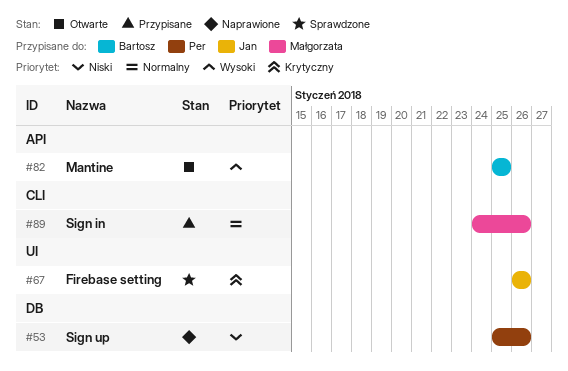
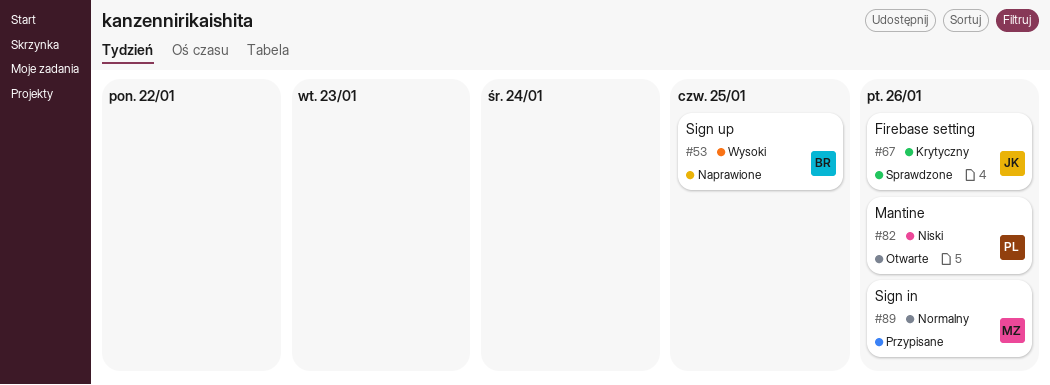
#53, owner: Per -> Bartosz
#53, priority: Niski -> Wysoki
#53, due: Jan 26 -> Jan 25
#82, owner: Bartosz -> Per
#82, priority: Wysoki -> Niski
#82, due: Jan 25 -> Jan 26

